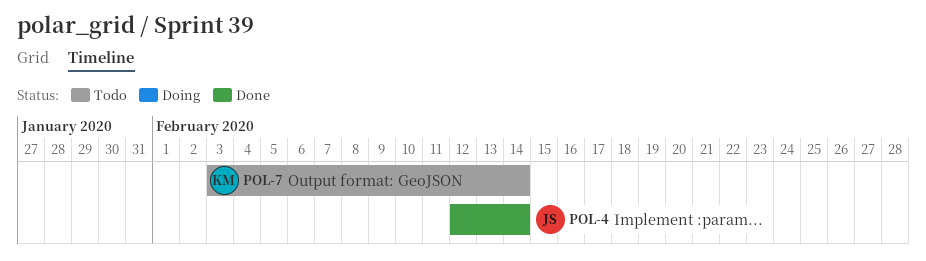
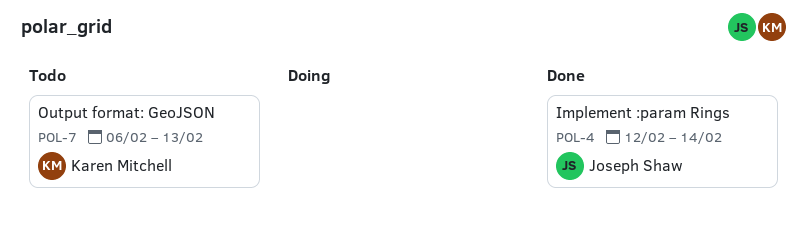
POL-7, start: Feb 3 -> Feb 6
POL-7, due: Feb 14 -> Feb 13

